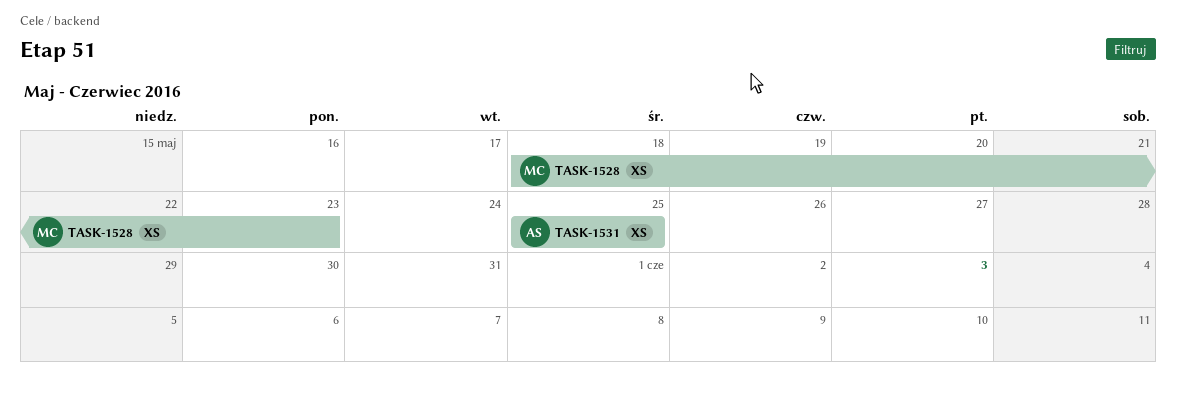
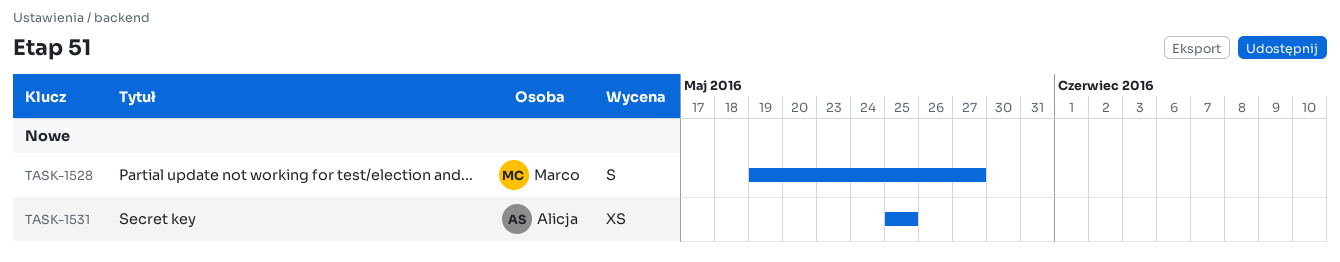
TASK-1528, estimate: XS -> S
TASK-1528, start: May 18 -> May 19
TASK-1528, due: May 23 -> May 27

